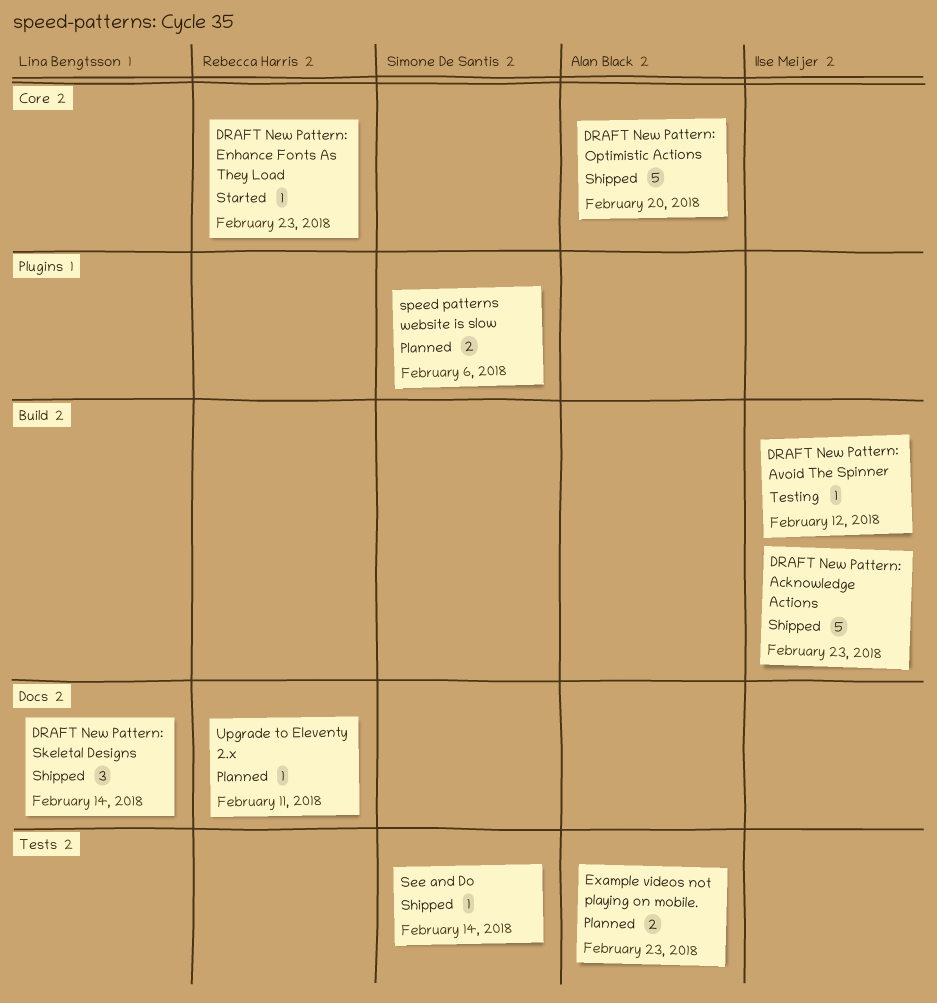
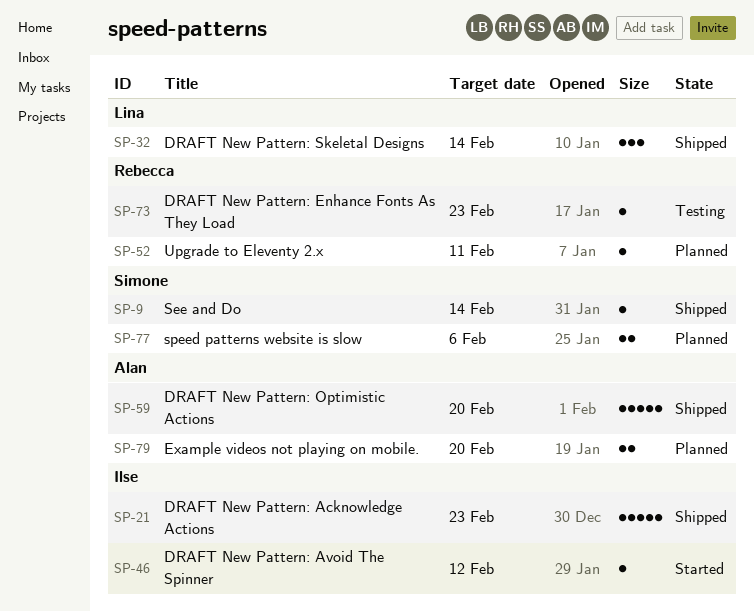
DRAFT New Pattern: Avoid The Spinner, status: Testing -> Started
DRAFT New Pattern: Enhance Fonts As They Load, status: Started -> Testing
Example videos not playing on mobile., due: Feb 23 -> Feb 20

